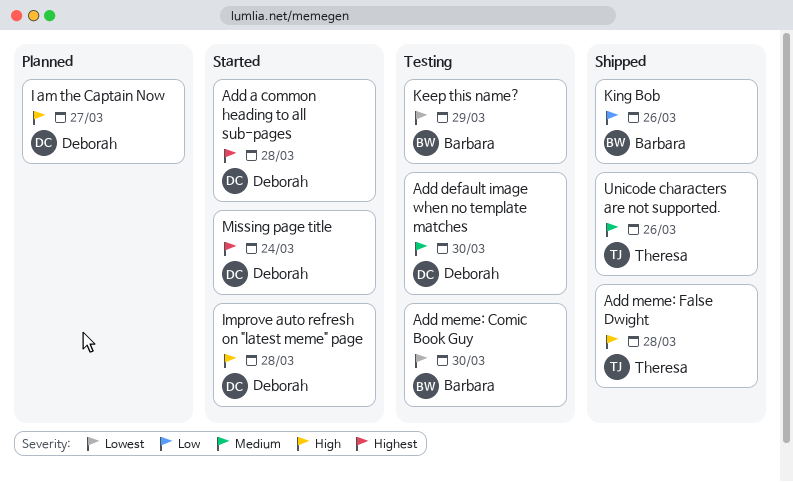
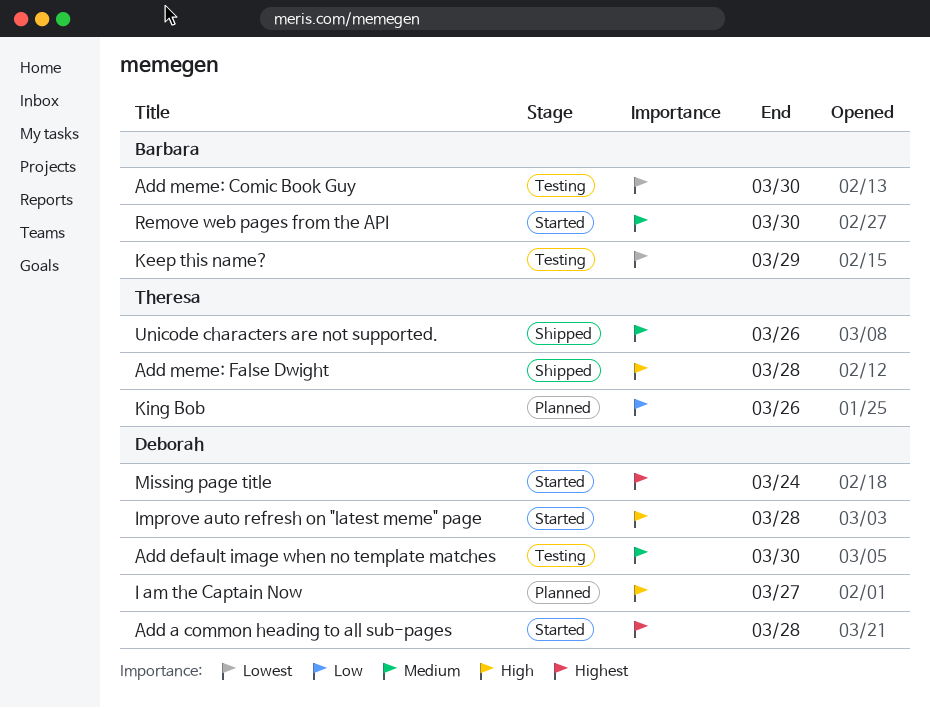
King Bob, status: Shipped -> Planned
King Bob, owner: Barbara -> Theresa
Remove web pages from the API: none -> present

